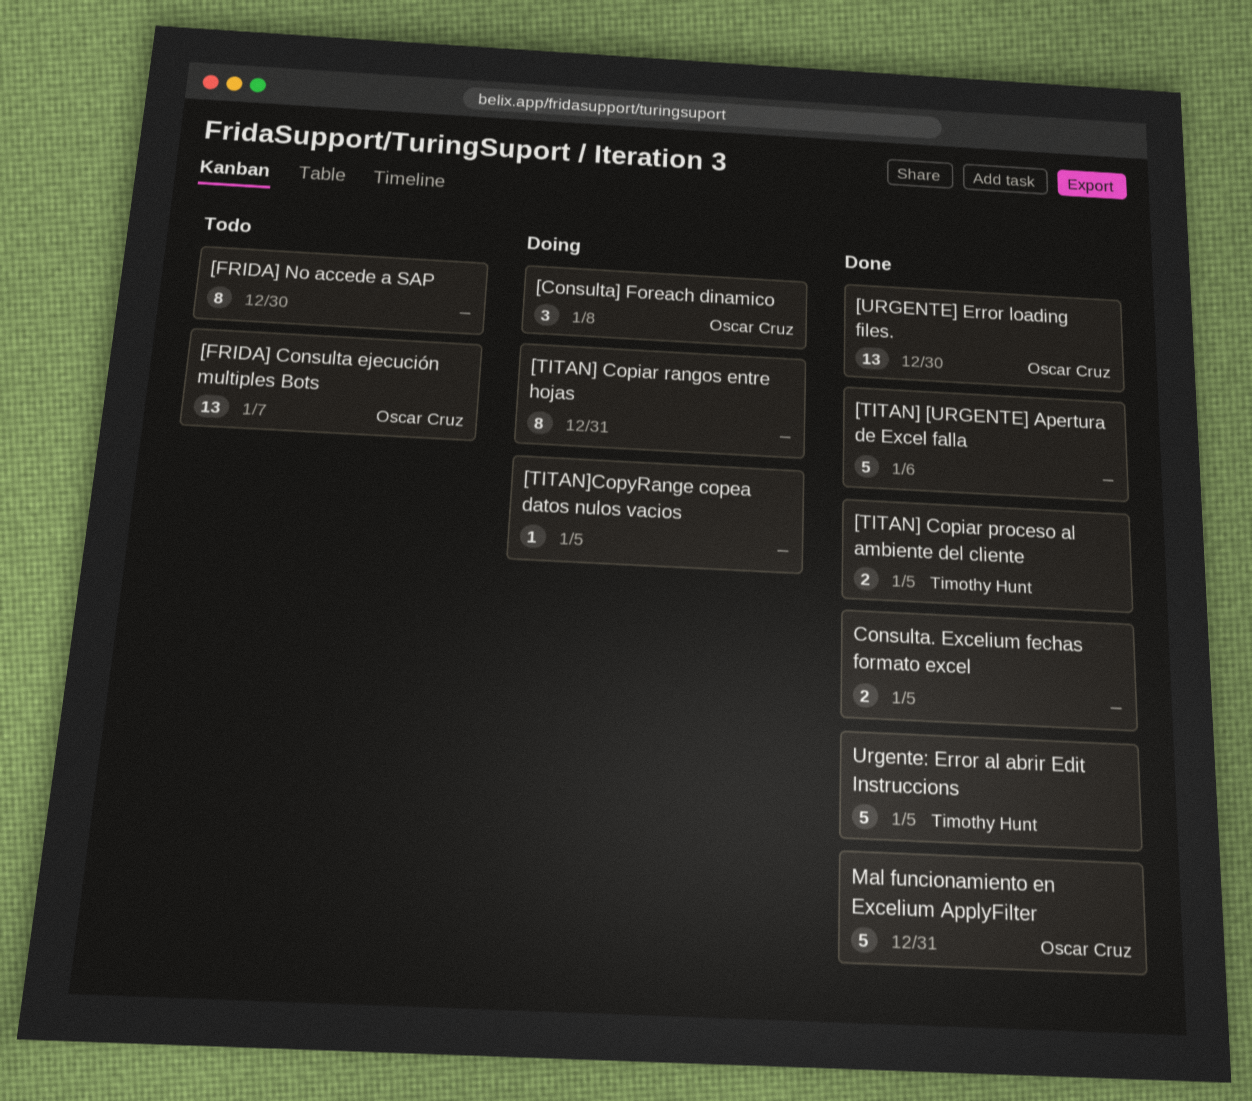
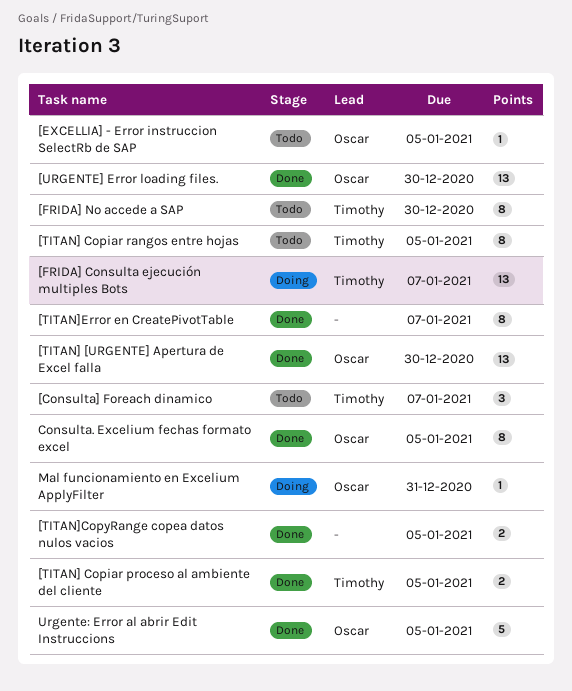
[Consulta] Foreach dinamico, status: Doing -> Todo
[Consulta] Foreach dinamico, owner: Oscar Cruz -> Timothy Hunt
[Consulta] Foreach dinamico, due: Jan 8 -> Jan 7
[EXCELLIA] - Error instruccion SelectRb de SAP: none -> present
[FRIDA] Consulta ejecución multiples Bots, status: Todo -> Doing
[FRIDA] Consulta ejecución multiples Bots, owner: Oscar Cruz -> Timothy Hunt
[FRIDA] No accede a SAP, owner: none -> Timothy Hunt
[TITAN] [URGENTE] Apertura de Excel falla, owner: none -> Oscar Cruz
[TITAN] [URGENTE] Apertura de Excel falla, estimate: 5 -> 13
[TITAN] [URGENTE] Apertura de Excel falla, due: Jan 6 -> Dec 30
[TITAN] Copiar rangos entre hojas, status: Doing -> Todo
[TITAN] Copiar rangos entre hojas, owner: none -> Timothy Hunt
[TITAN] Copiar rangos entre hojas, due: Dec 31 -> Jan 5
[TITAN]CopyRange copea datos nulos vacios, status: Doing -> Done
[TITAN]CopyRange copea datos nulos vacios, estimate: 1 -> 2
[TITAN]Error en CreatePivotTable: none -> present
Consulta. Excelium fechas formato excel, owner: none -> Oscar Cruz
Consulta. Excelium fechas formato excel, estimate: 2 -> 8
Mal funcionamiento en Excelium ApplyFilter, status: Done -> Doing
Mal funcionamiento en Excelium ApplyFilter, estimate: 5 -> 1
Urgente: Error al abrir Edit Instruccions, owner: Timothy Hunt -> Oscar Cruz

